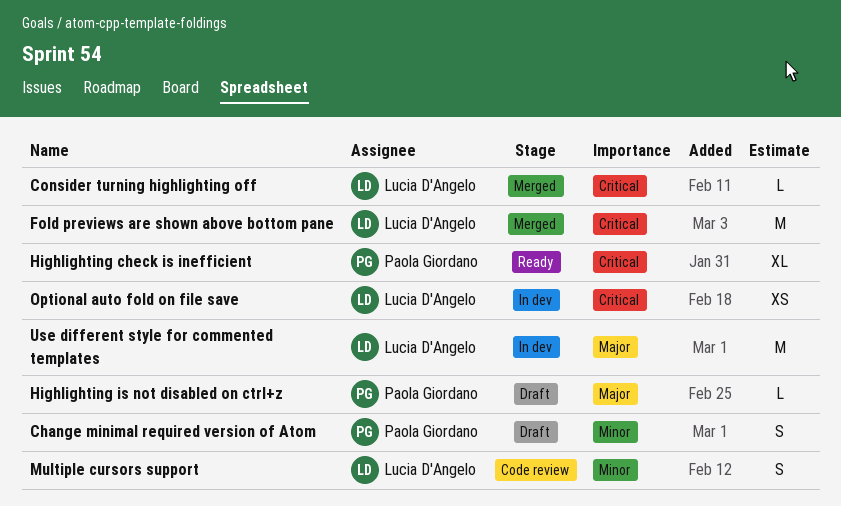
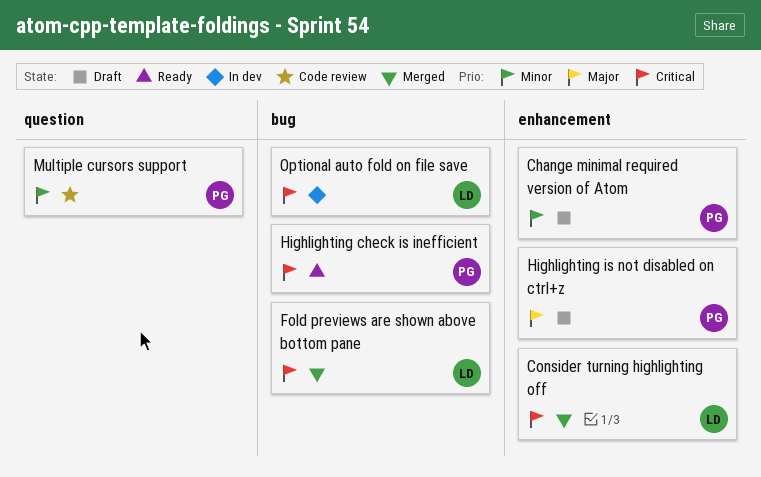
Multiple cursors support, owner: Lucia D'Angelo -> Paola Giordano
Use different style for commented templates: present -> none

